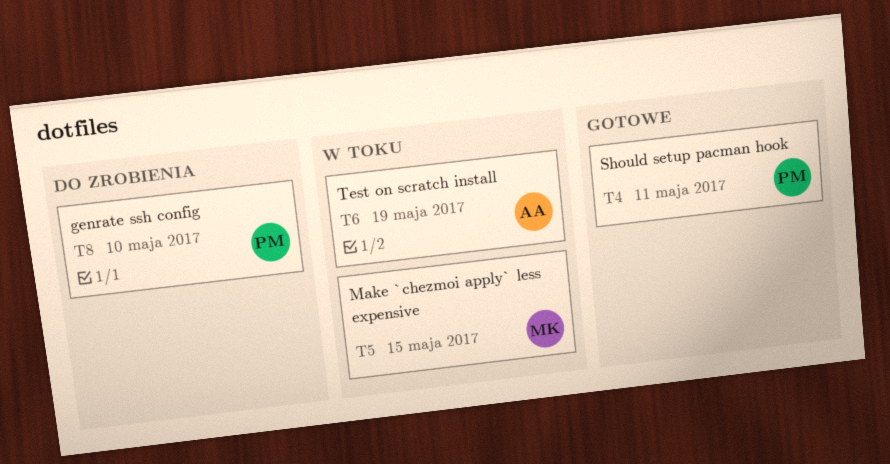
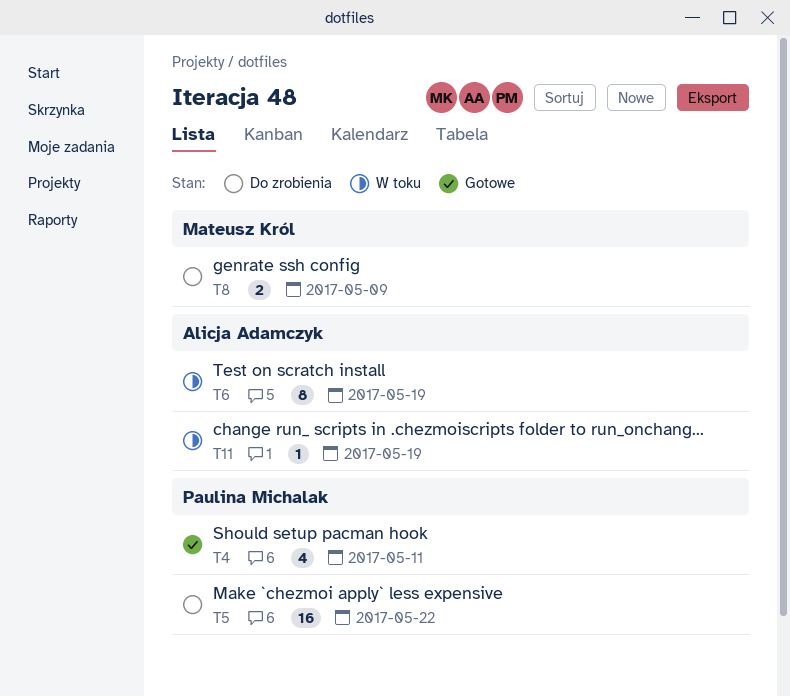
T5, status: W toku -> Do zrobienia
T5, owner: Mateusz Król -> Paulina Michalak
T5, due: May 15 -> May 22
T8, owner: Paulina Michalak -> Mateusz Król
T8, due: May 10 -> May 9
T11: none -> present

